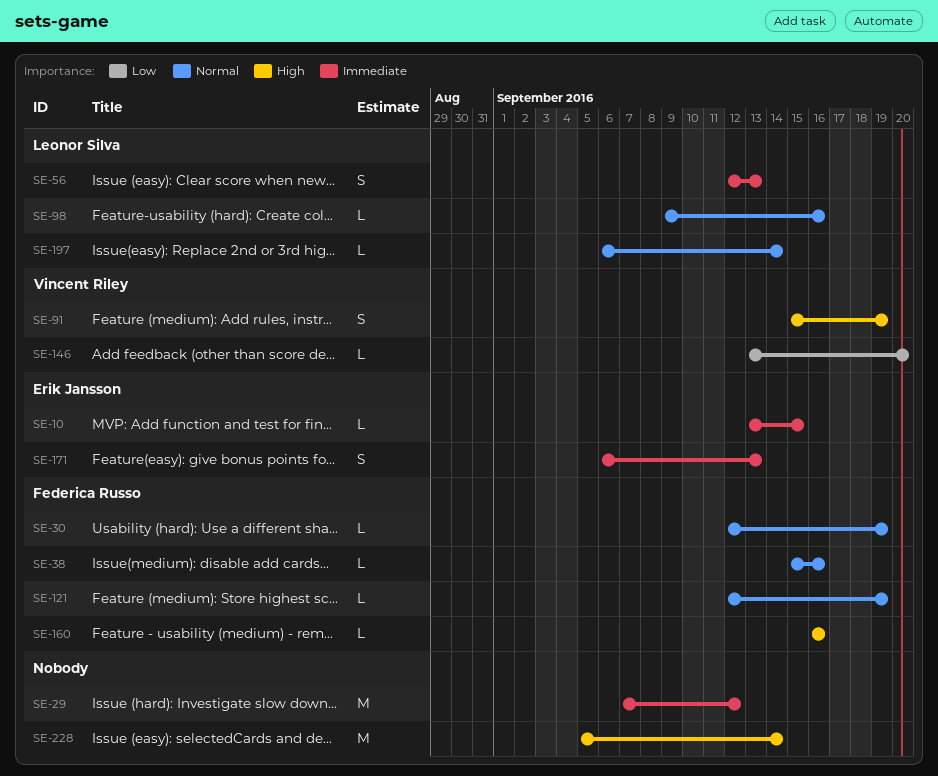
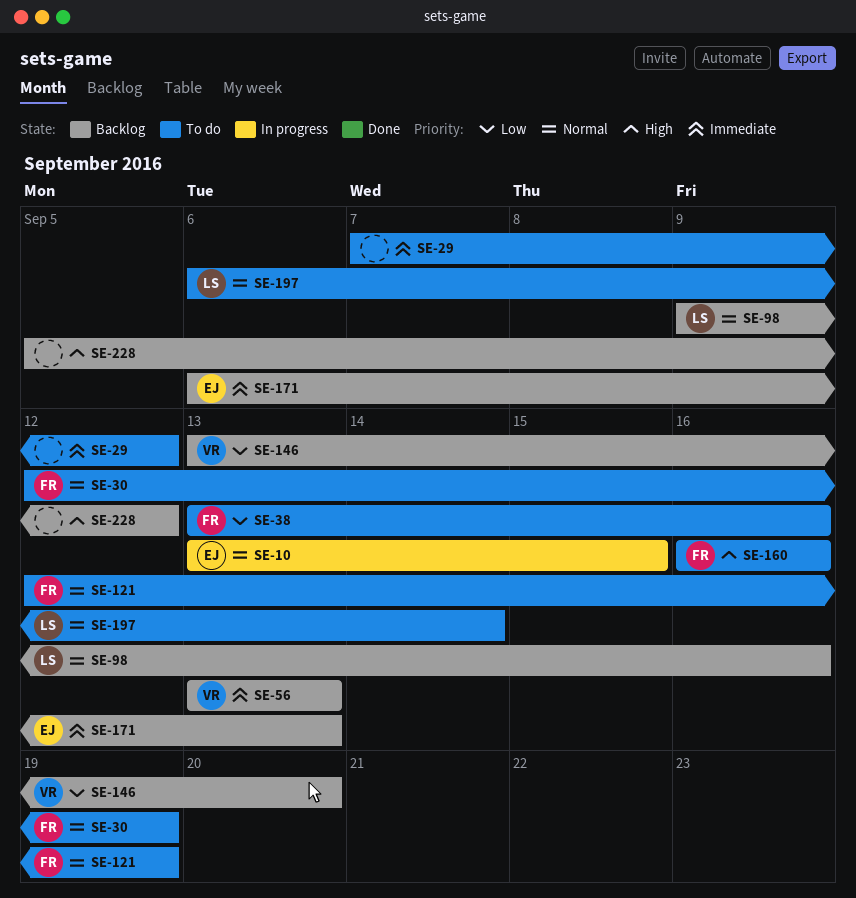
SE-10, priority: Immediate -> Normal
SE-38, priority: Normal -> Low
SE-38, start: Sep 15 -> Sep 13
SE-56, owner: Leonor Silva -> Vincent Riley
SE-56, start: Sep 12 -> Sep 13
SE-91: present -> none
SE-228, due: Sep 14 -> Sep 12

